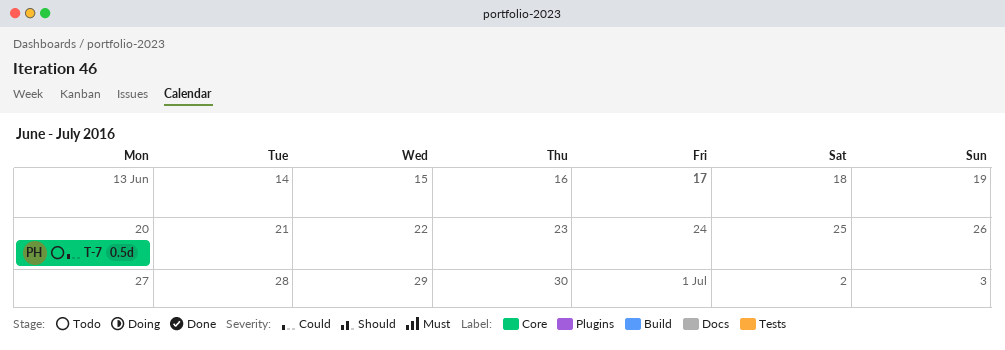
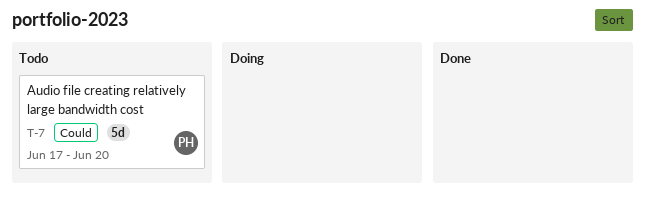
T-7, estimate: 0.5d -> 5d
T-7, start: Jun 20 -> Jun 17

